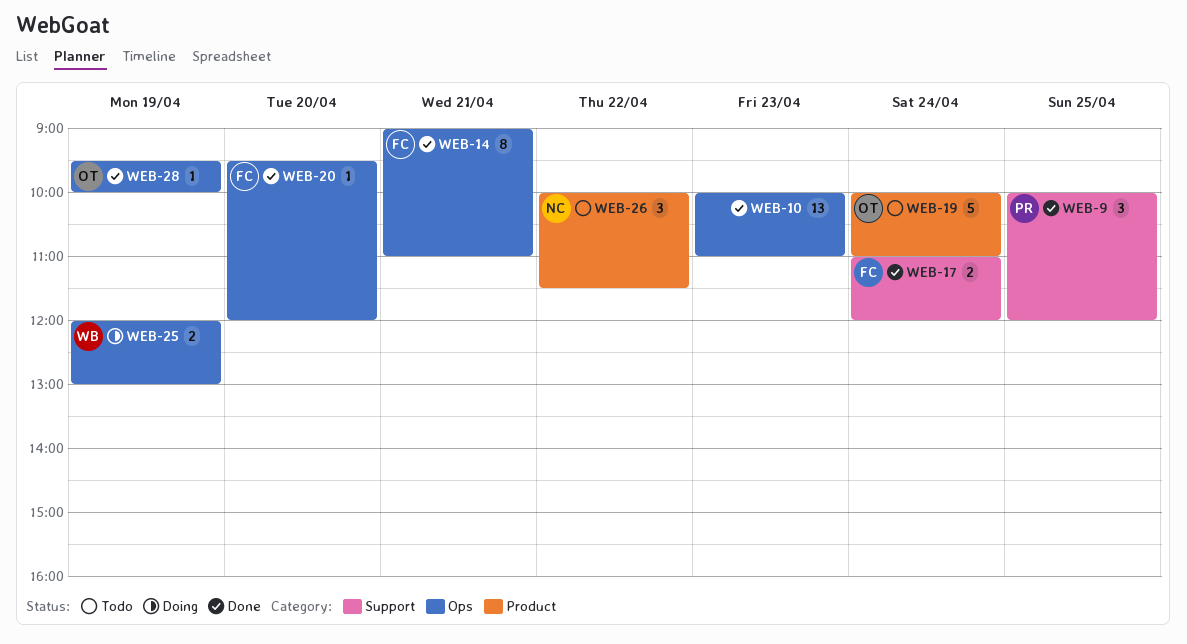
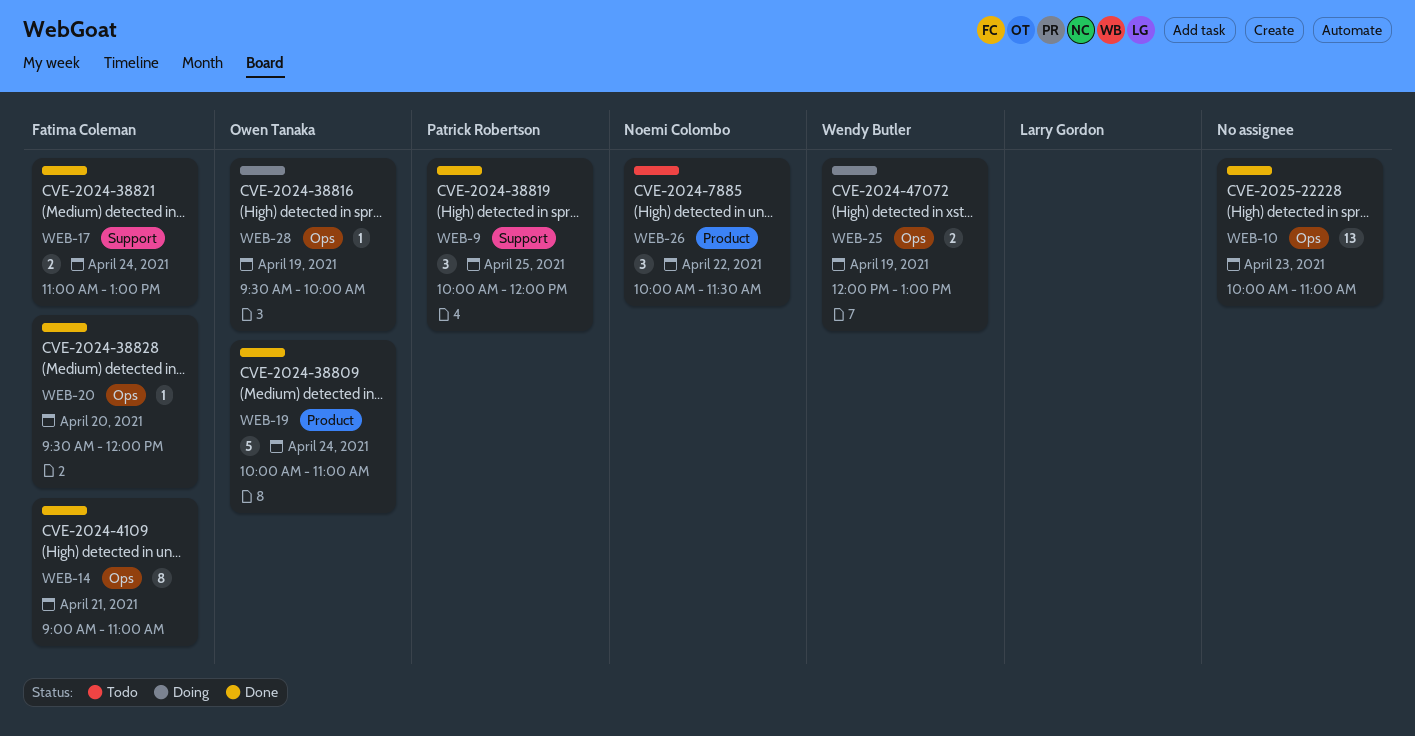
WEB-17, ends: 12:00 -> 13:00
WEB-19, status: Todo -> Done
WEB-28, status: Done -> Doing

